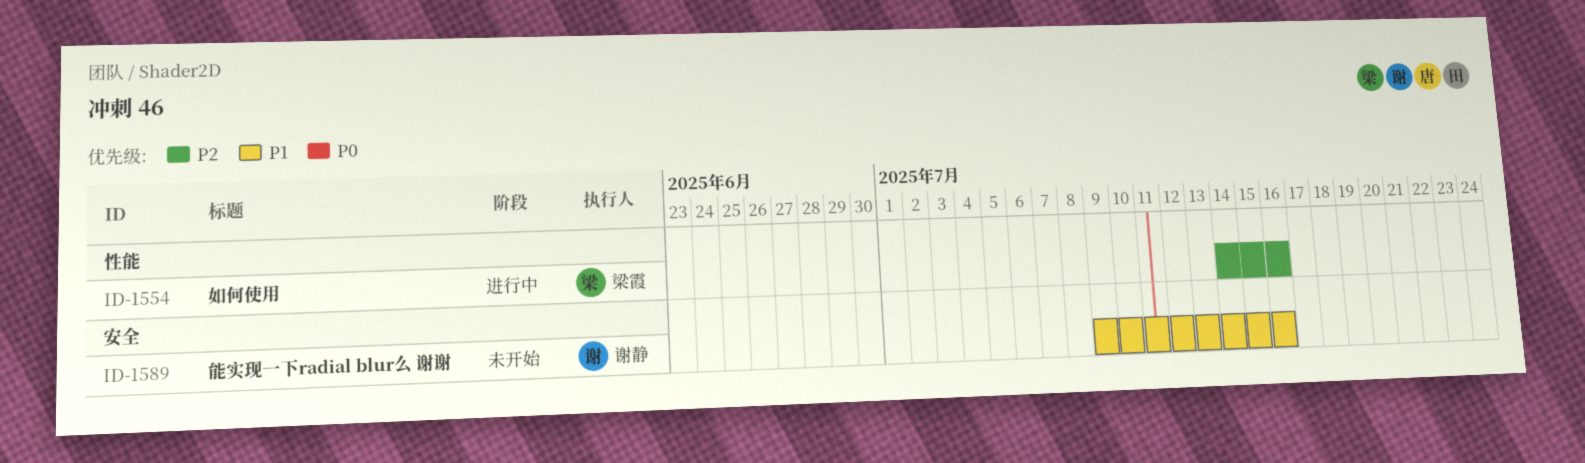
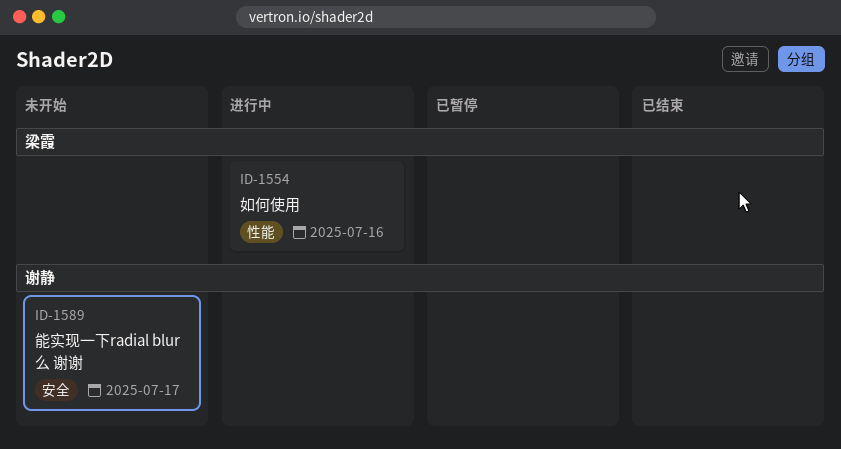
ID-1589, due: Jul 16 -> Jul 17

